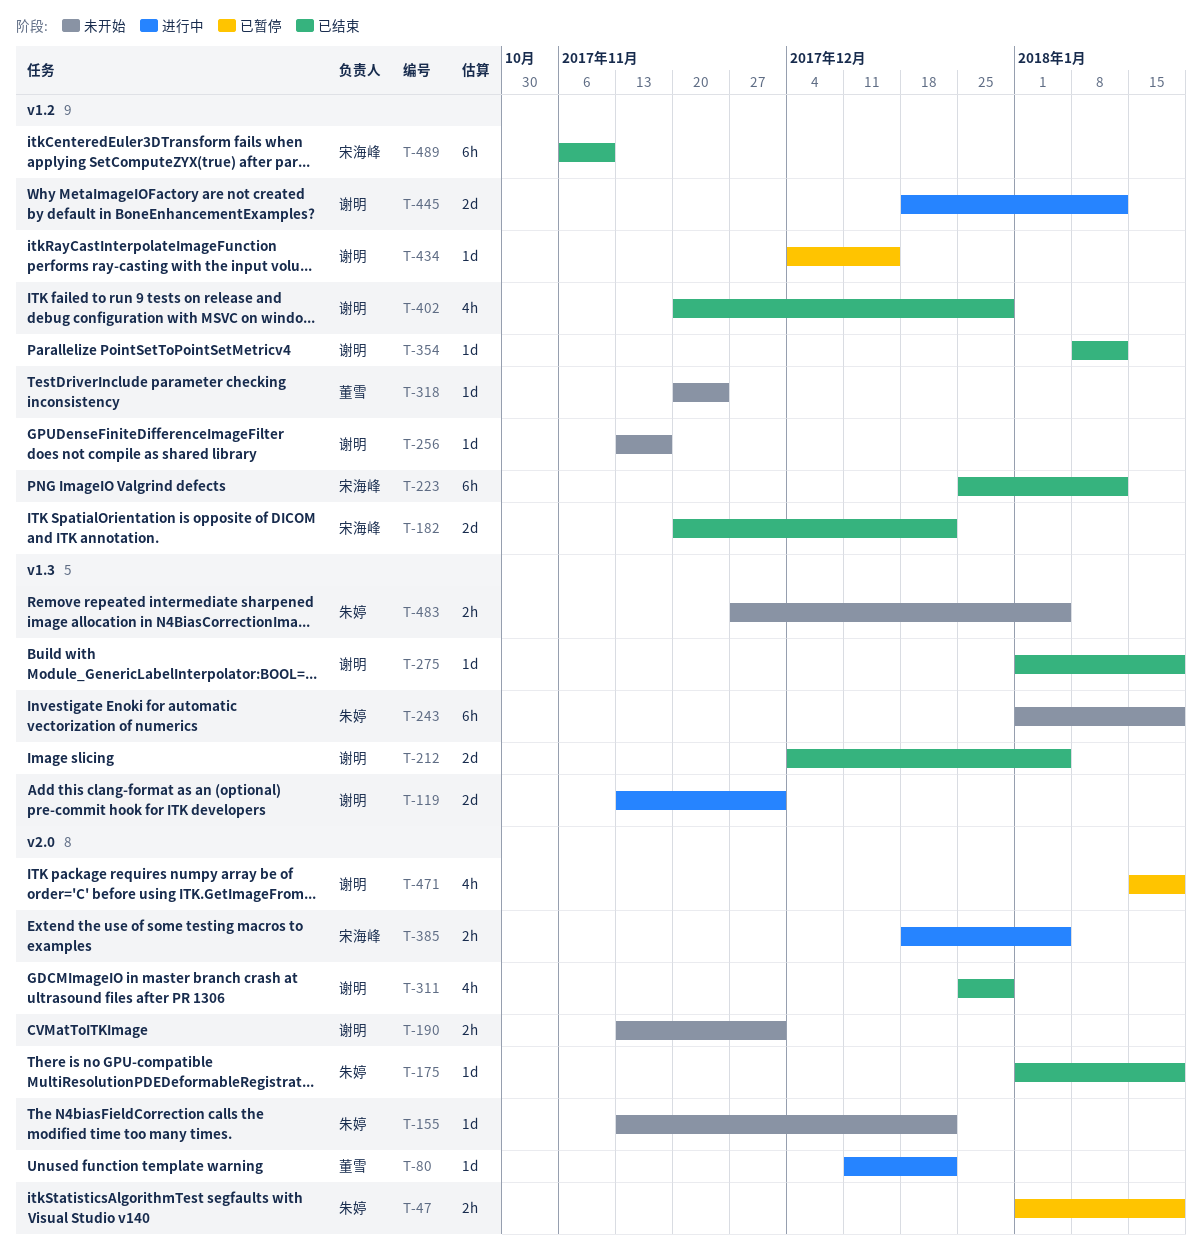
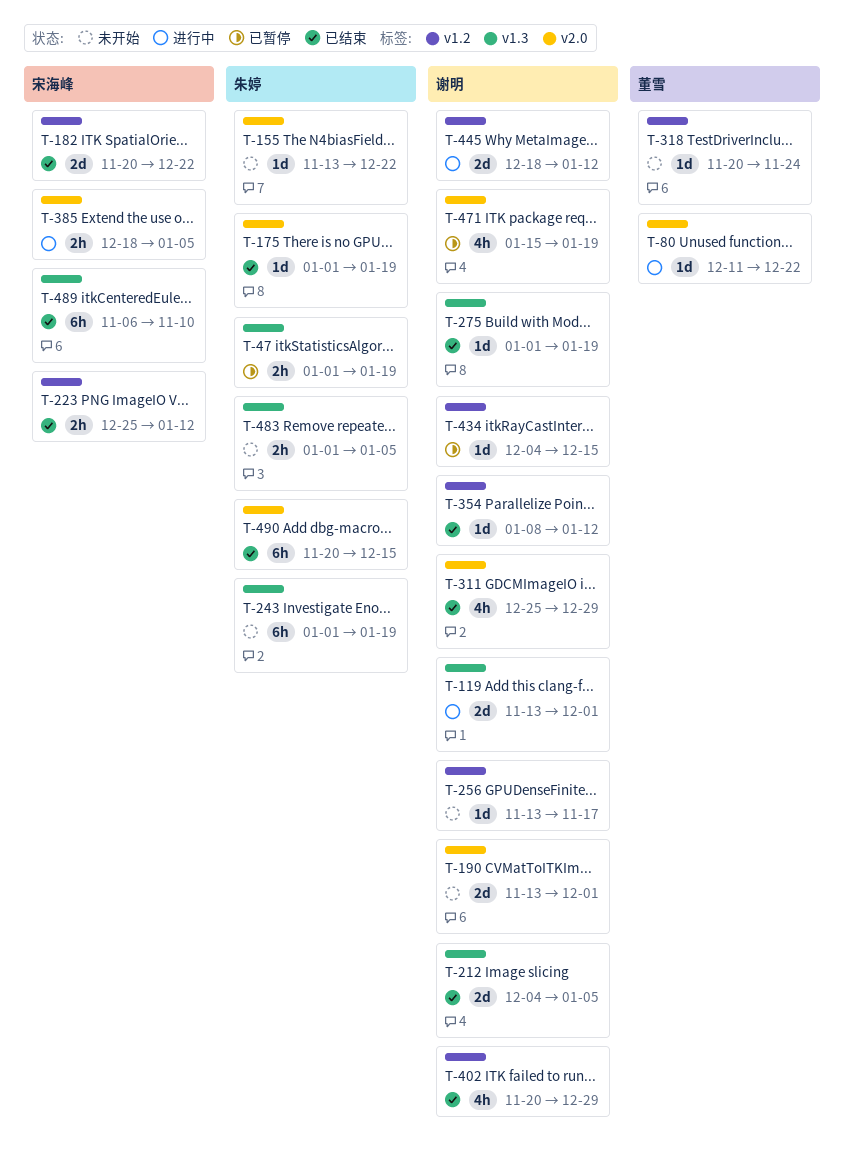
T-47, label: v2.0 -> v1.3
T-190, estimate: 2h -> 2d
T-223, estimate: 6h -> 2h
T-483, start: Nov 27 -> Jan 1
T-489, label: v1.2 -> v1.3
T-490: none -> present

